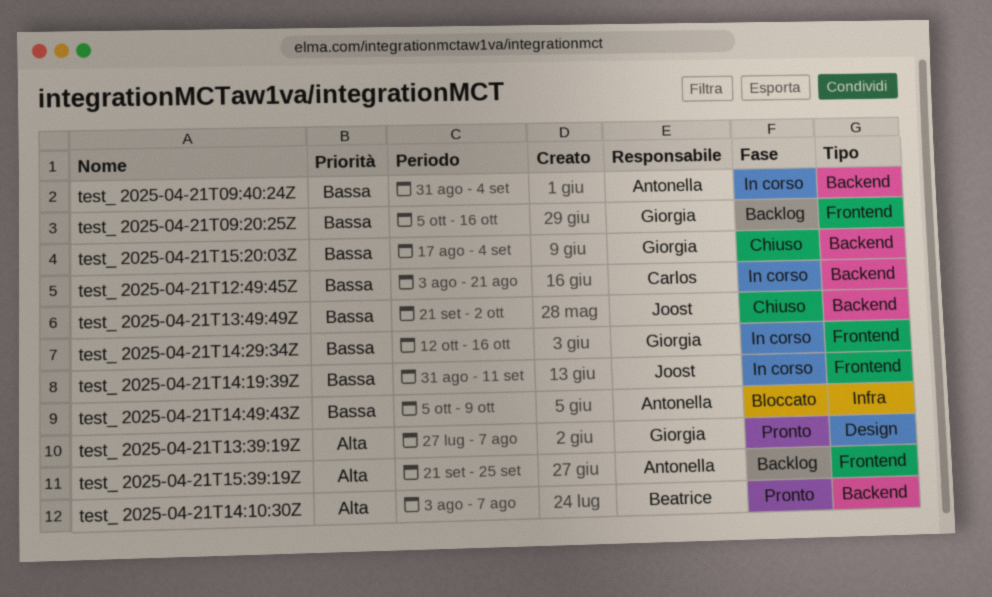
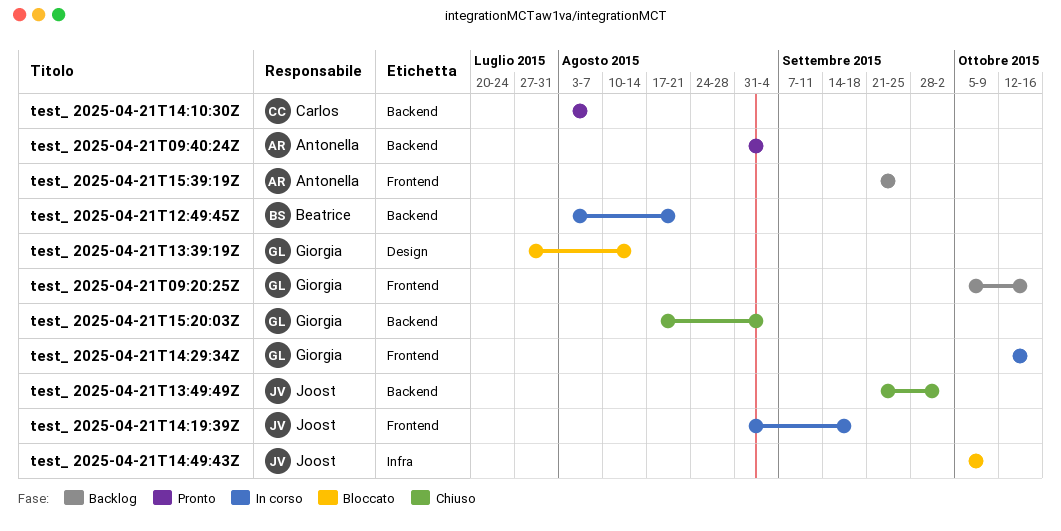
test_ 2025-04-21T09:40:24Z, status: In corso -> Pronto
test_ 2025-04-21T12:49:45Z, owner: Carlos -> Beatrice
test_ 2025-04-21T13:39:19Z, status: Pronto -> Bloccato
test_ 2025-04-21T13:39:19Z, due: Aug 7 -> Aug 14
test_ 2025-04-21T14:10:30Z, owner: Beatrice -> Carlos
test_ 2025-04-21T14:19:39Z, due: Sep 11 -> Sep 18
test_ 2025-04-21T14:49:43Z, owner: Antonella -> Joost

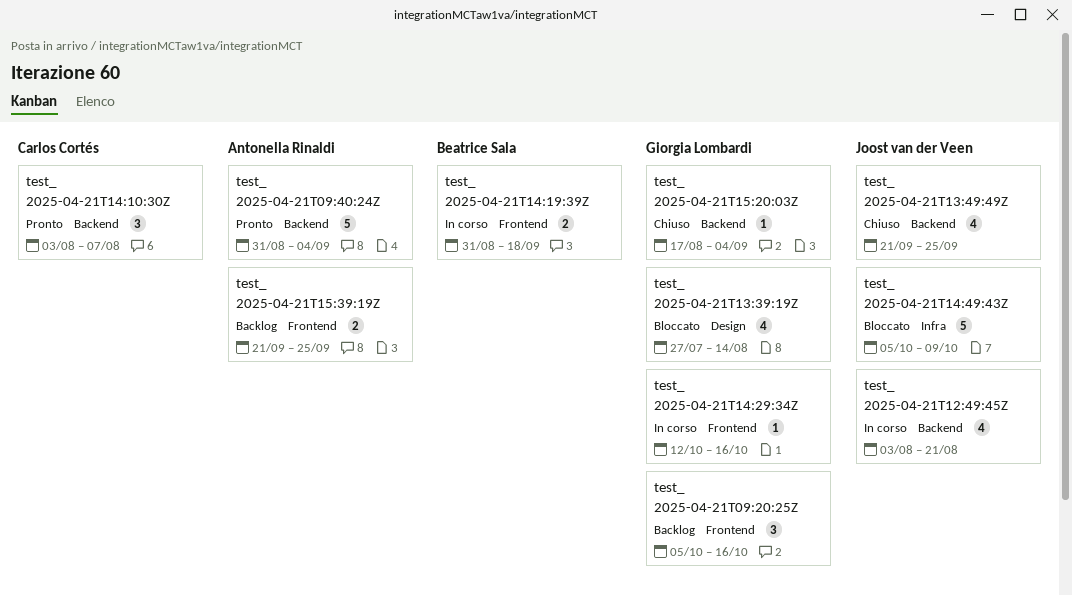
test_ 2025-04-21T12:49:45Z, owner: Beatrice Sala -> Joost van der Veen
test_ 2025-04-21T13:49:49Z, due: Oct 2 -> Sep 25
test_ 2025-04-21T14:19:39Z, owner: Joost van der Veen -> Beatrice Sala

